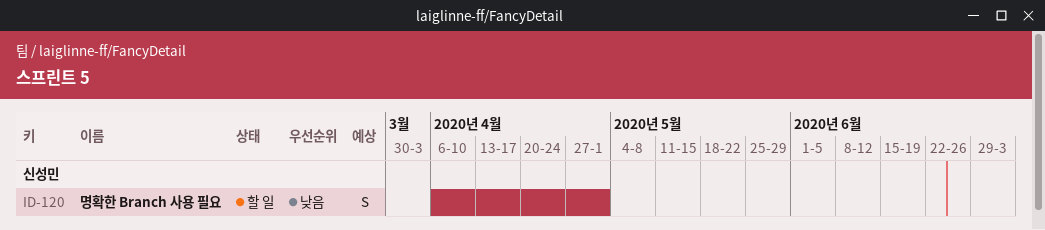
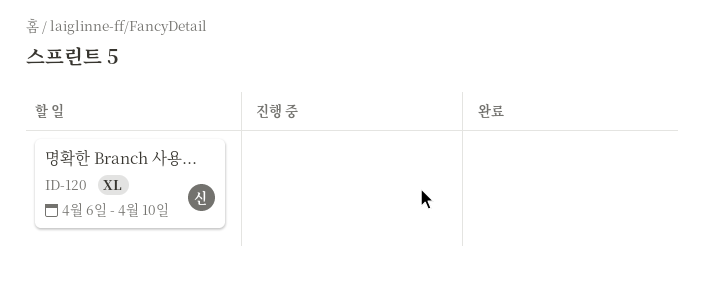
ID-120, estimate: S -> XL
ID-120, due: May 1 -> Apr 10

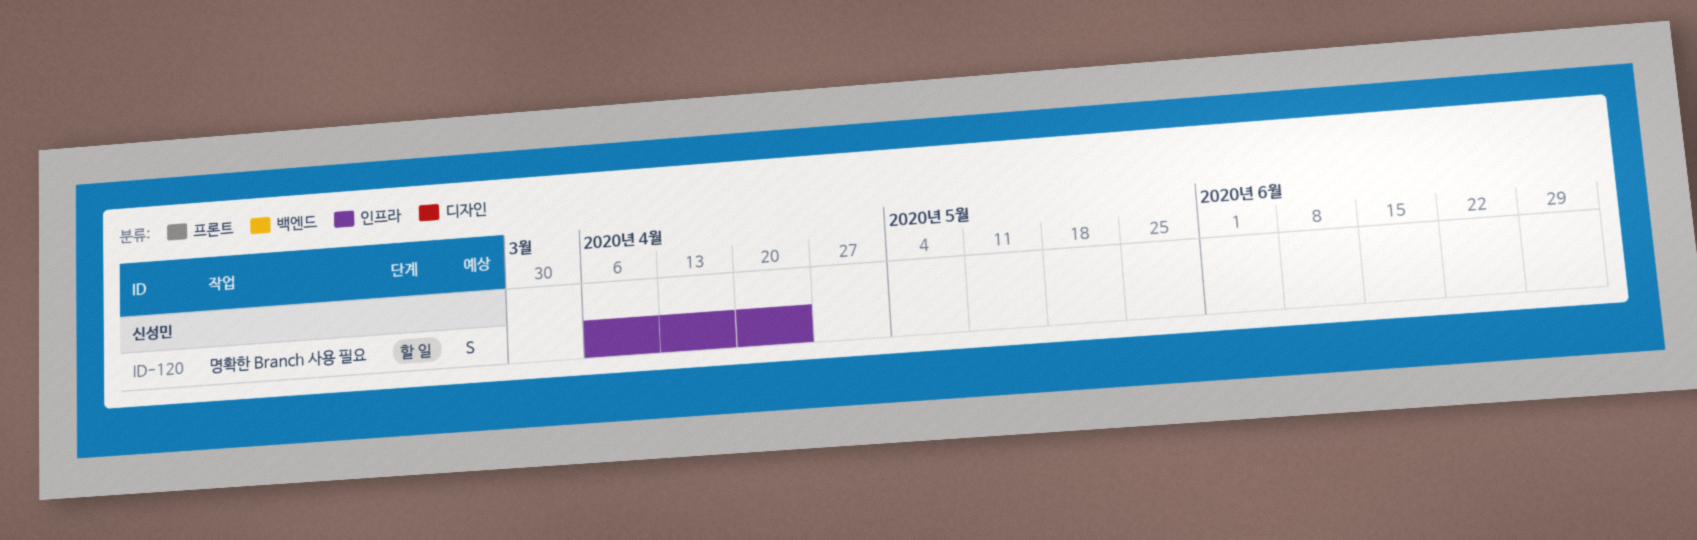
ID-120, estimate: XL -> S
ID-120, due: Apr 10 -> Apr 24

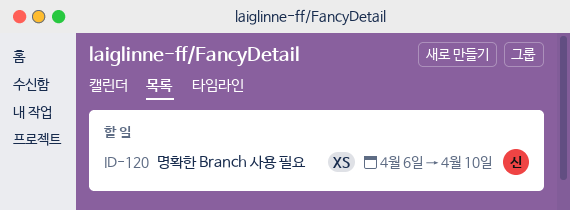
ID-120, estimate: S -> XS
ID-120, due: Apr 24 -> Apr 10

